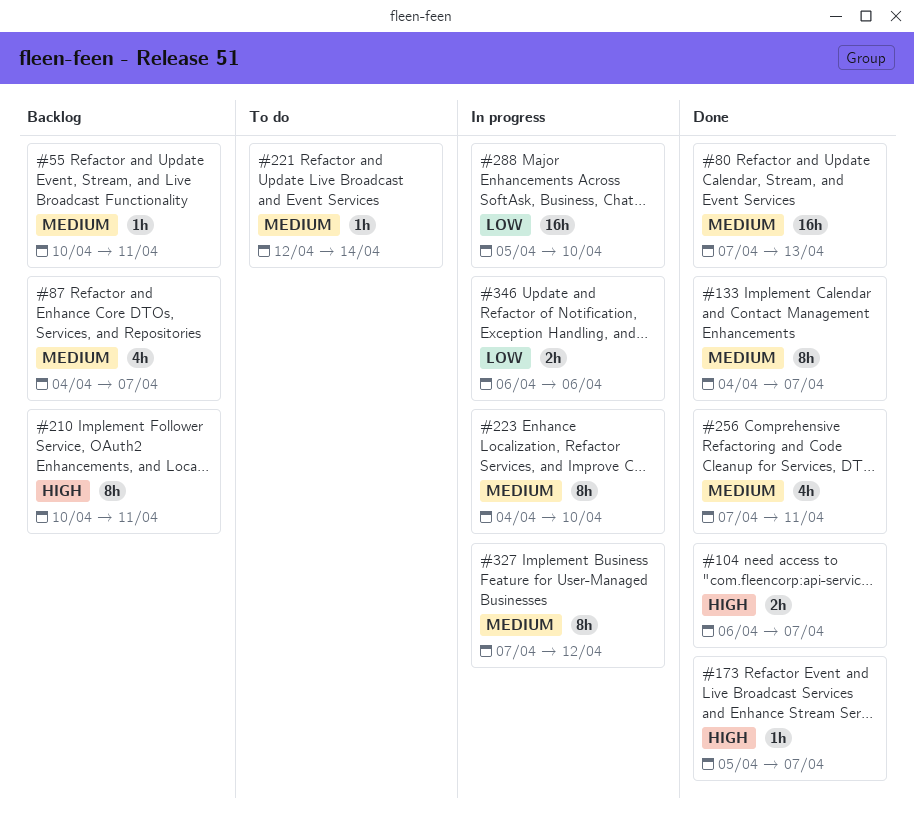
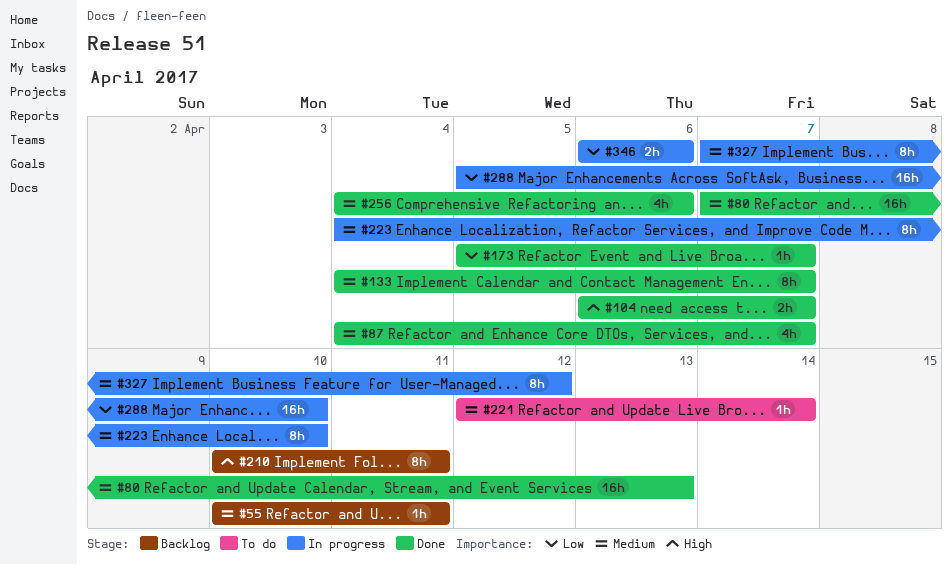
#87, status: Backlog -> Done
#173, priority: High -> Low
#256, start: Apr 7 -> Apr 4
#256, due: Apr 11 -> Apr 6

